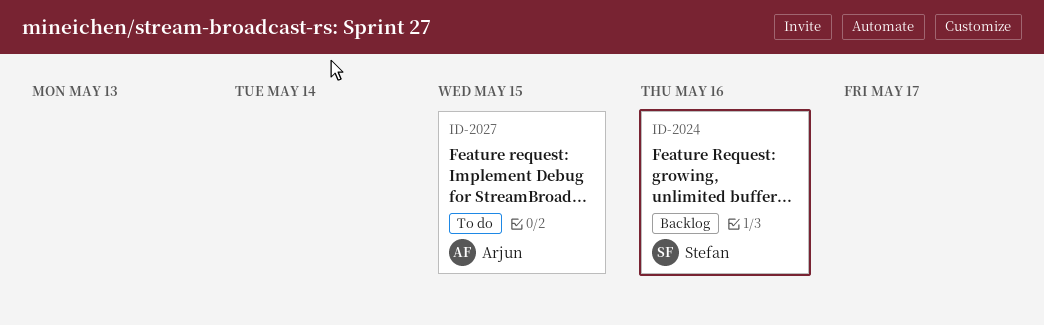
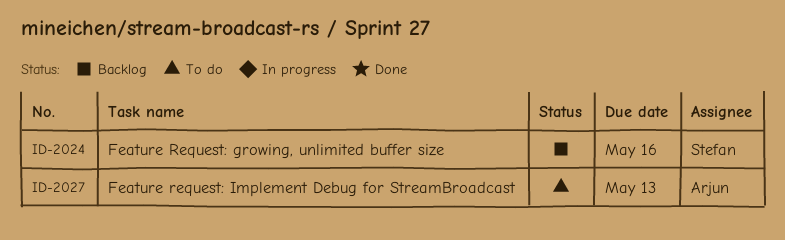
ID-2027, due: May 15 -> May 13

